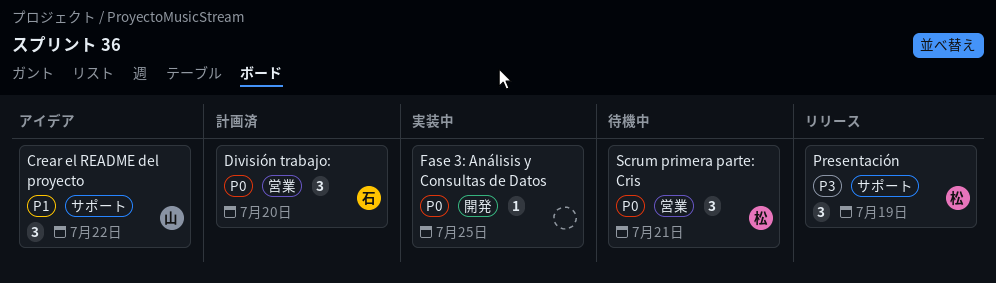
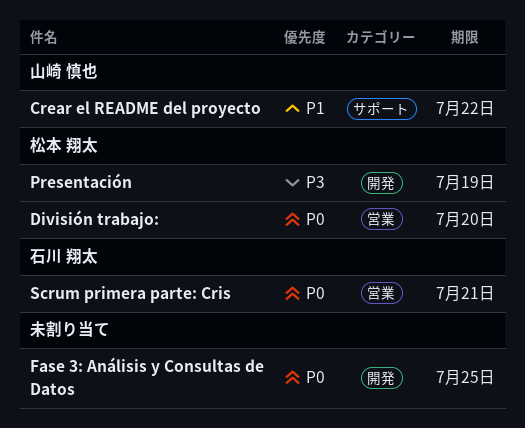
División trabajo:, owner: 石川 翔太 -> 松本 翔太
Presentación, label: サポート -> 開発
Scrum primera parte: Cris, owner: 松本 翔太 -> 石川 翔太

